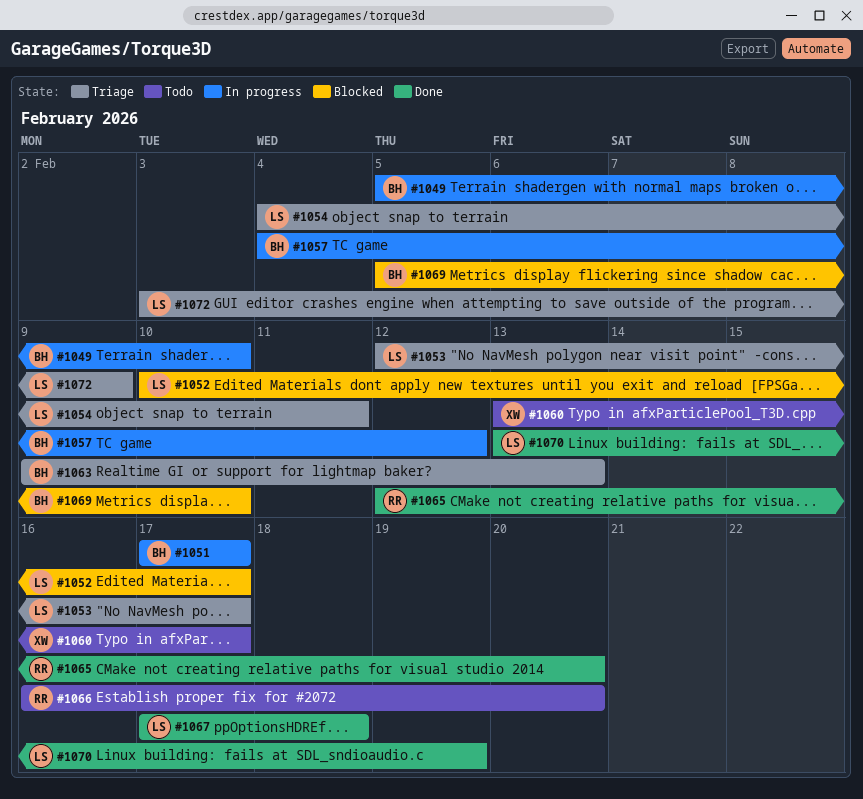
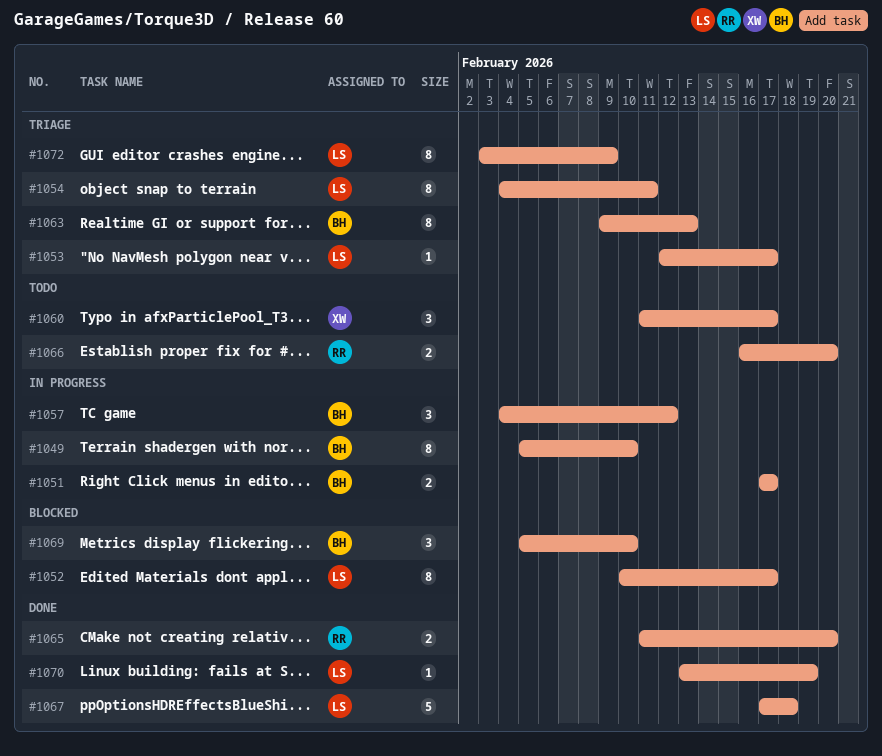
#1060, start: Feb 13 -> Feb 11
#1065, start: Feb 12 -> Feb 11

